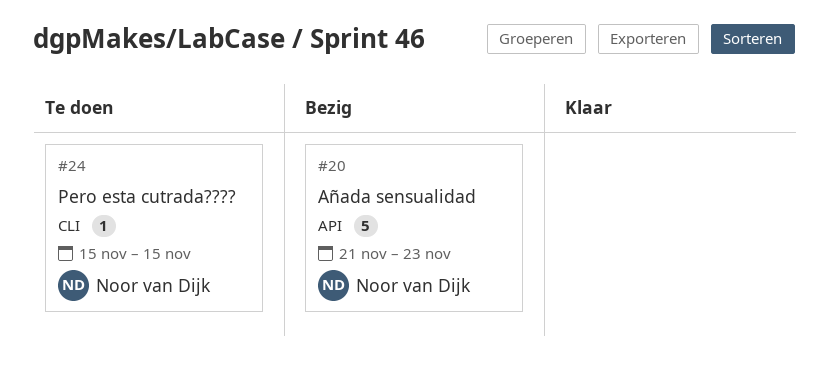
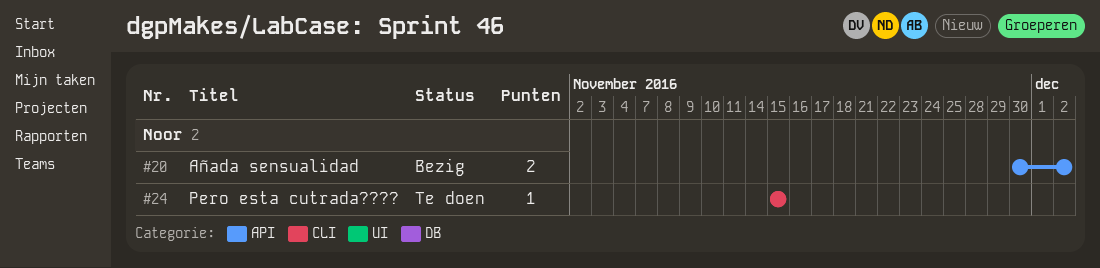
#20, estimate: 5 -> 2
#20, start: Nov 21 -> Nov 30
#20, due: Nov 23 -> Dec 2

